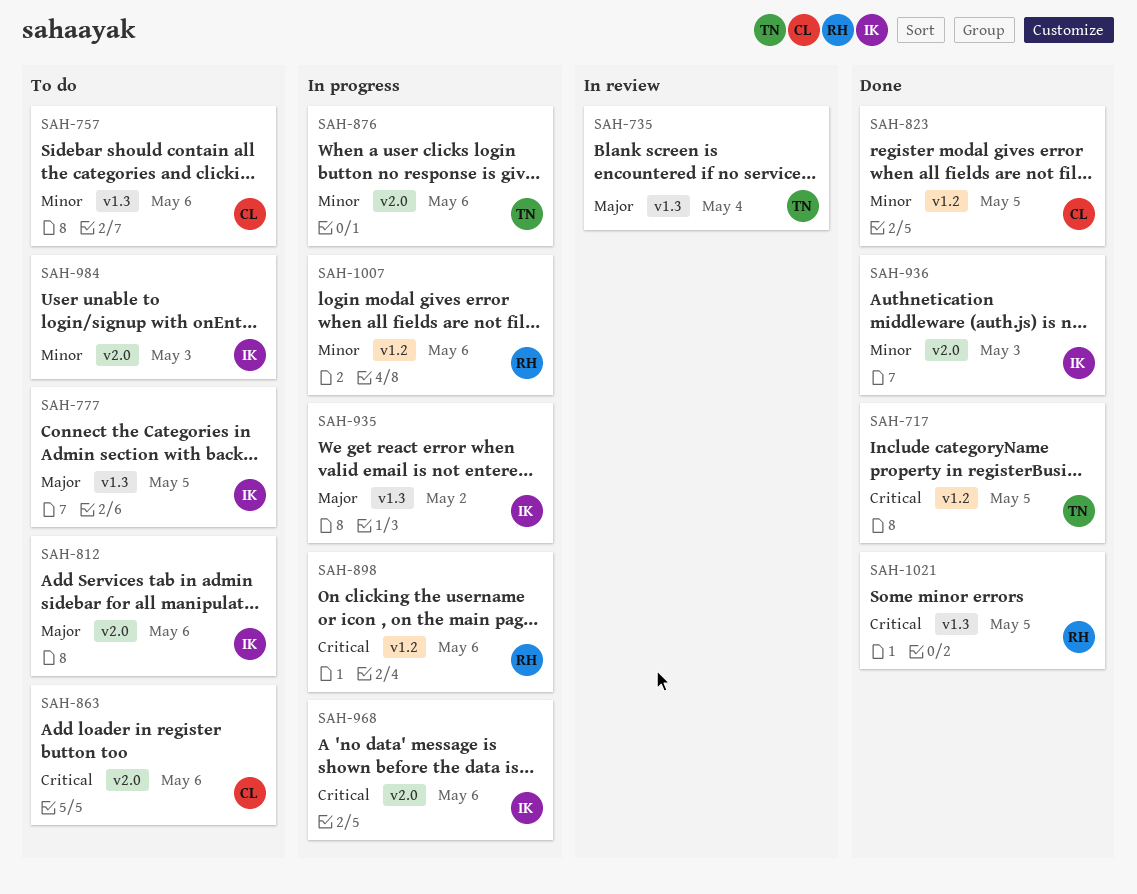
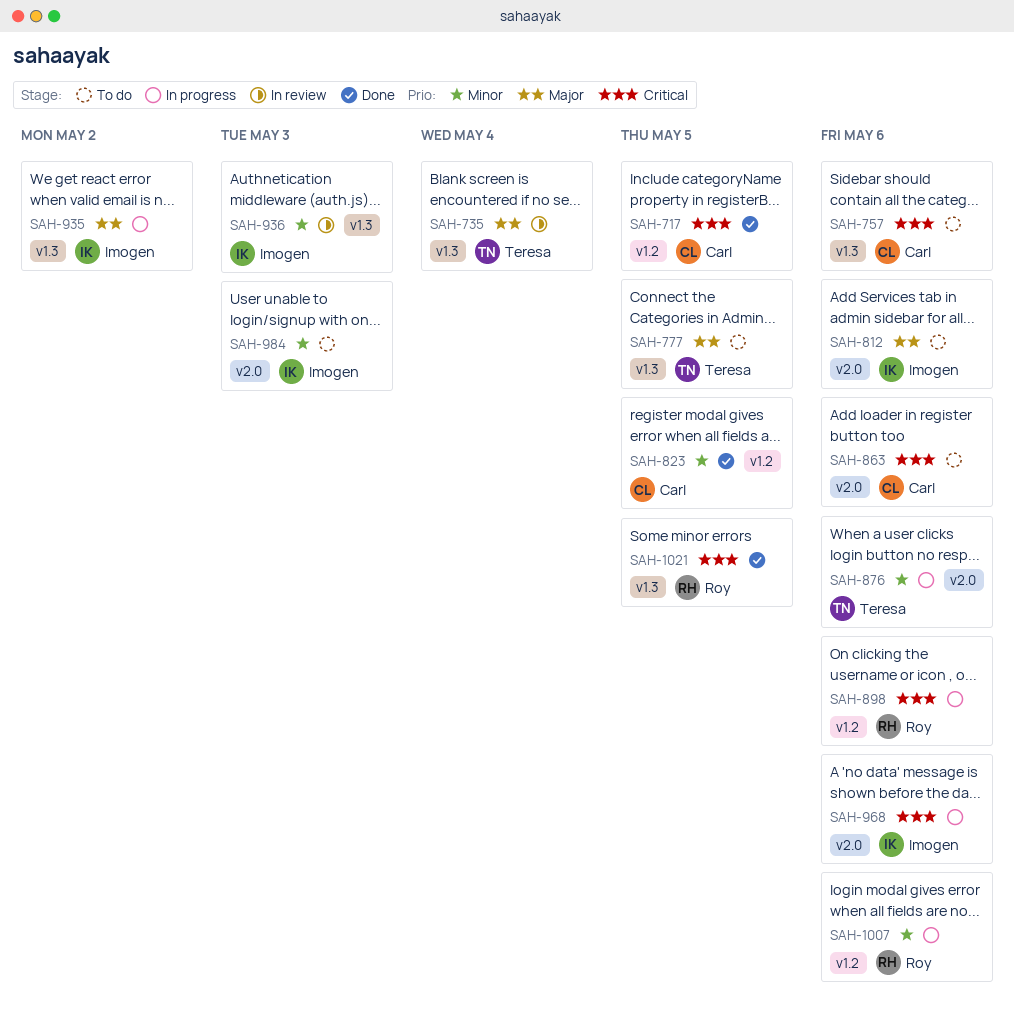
SAH-717, owner: Teresa -> Carl
SAH-757, priority: Minor -> Critical
SAH-777, owner: Imogen -> Teresa
SAH-936, status: Done -> In review
SAH-936, label: v2.0 -> v1.3

